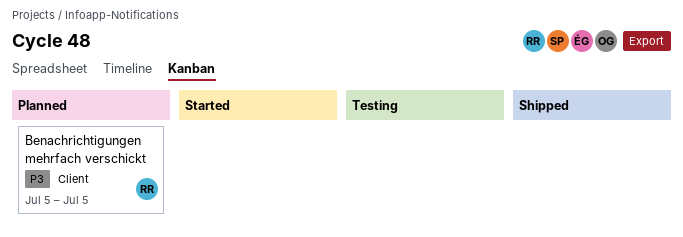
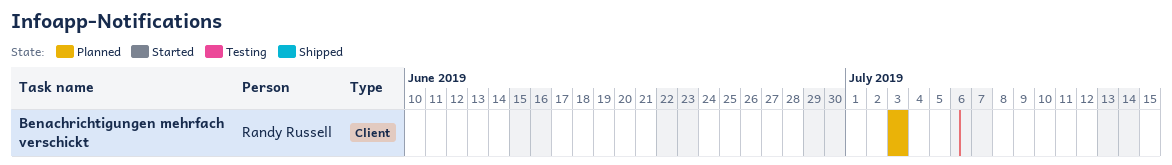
Benachrichtigungen mehrfach verschickt, start: Jul 5 -> Jul 3
Benachrichtigungen mehrfach verschickt, due: Jul 5 -> Jul 3

